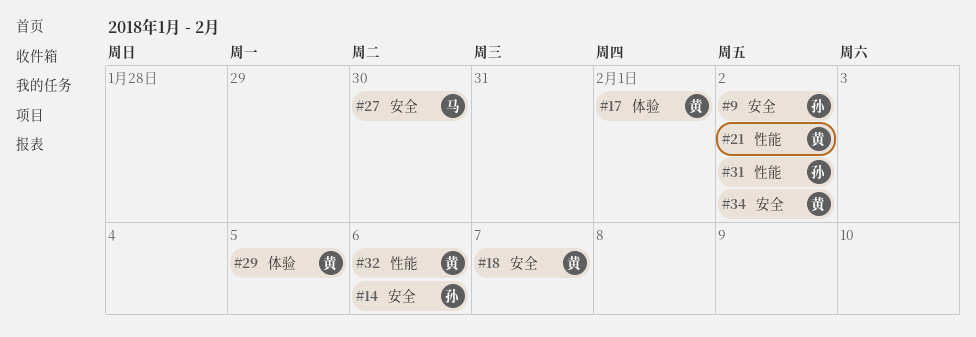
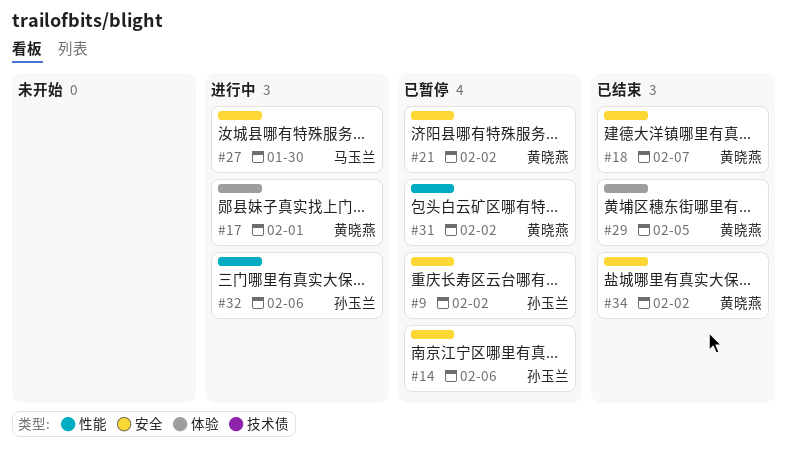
#21, label: 性能 -> 安全
#31, owner: 孙玉兰 -> 黄晓燕
#32, owner: 黄晓燕 -> 孙玉兰

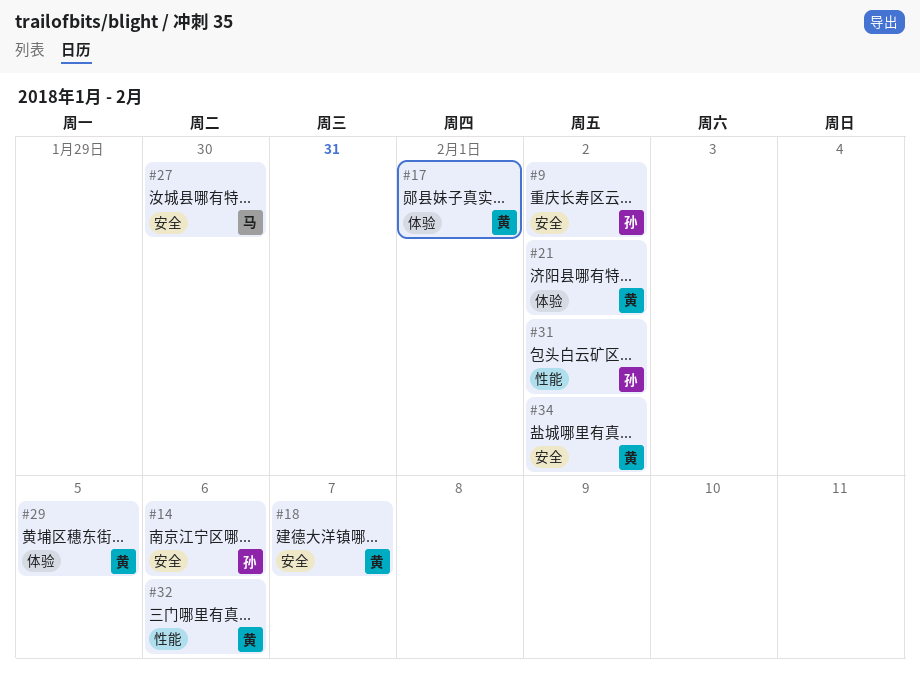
#21, label: 安全 -> 体验
#31, owner: 黄晓燕 -> 孙玉兰
#32, owner: 孙玉兰 -> 黄晓燕

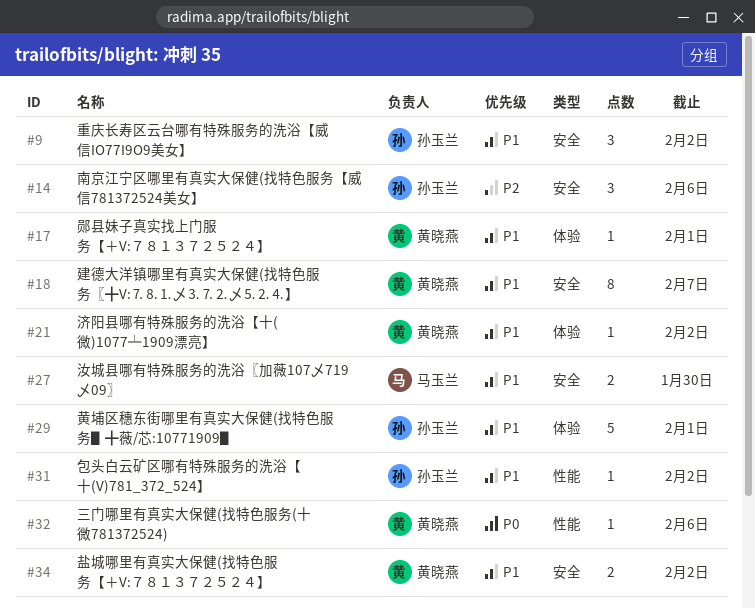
#29, owner: 黄晓燕 -> 孙玉兰
#29, due: Feb 5 -> Feb 1

